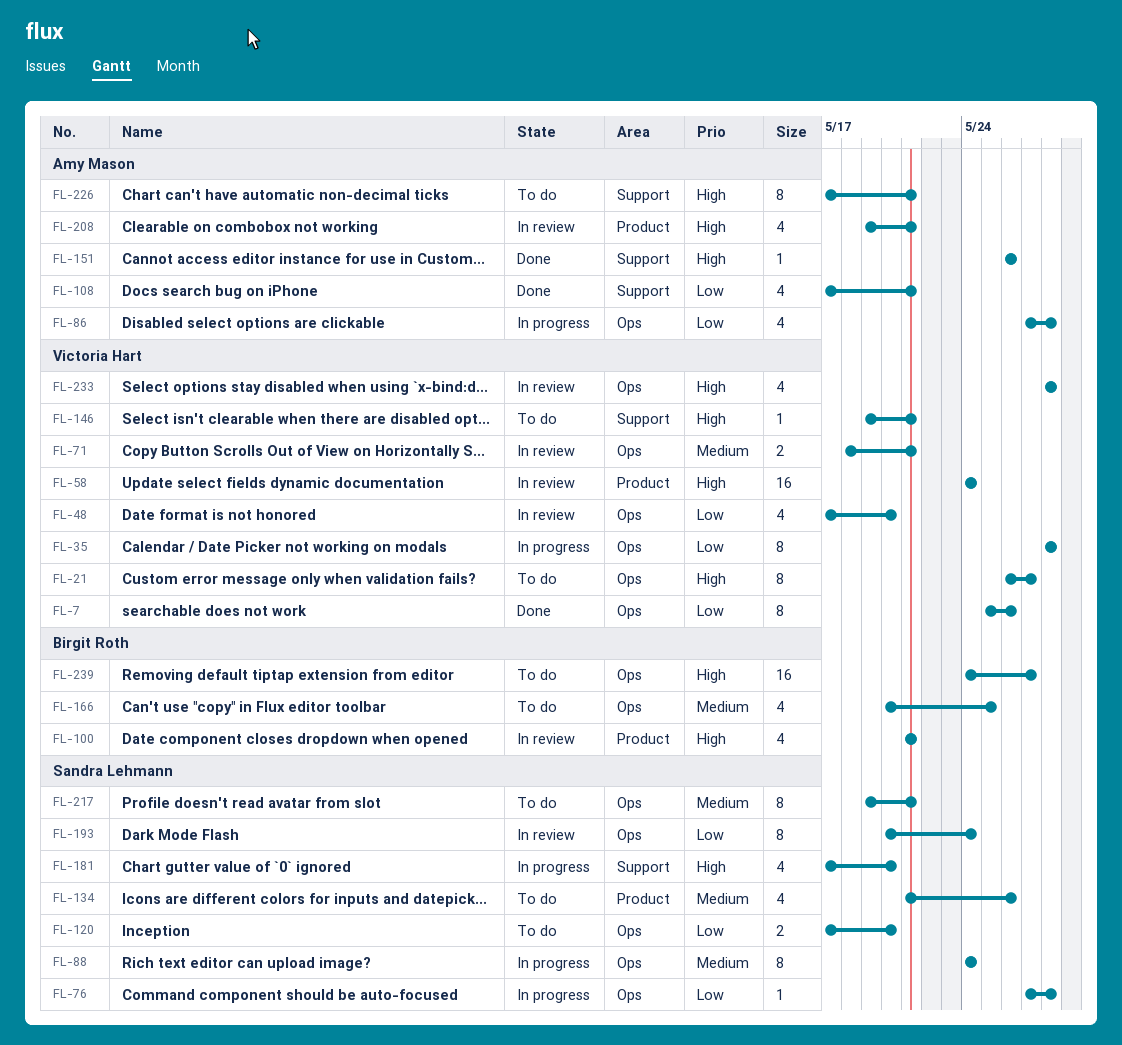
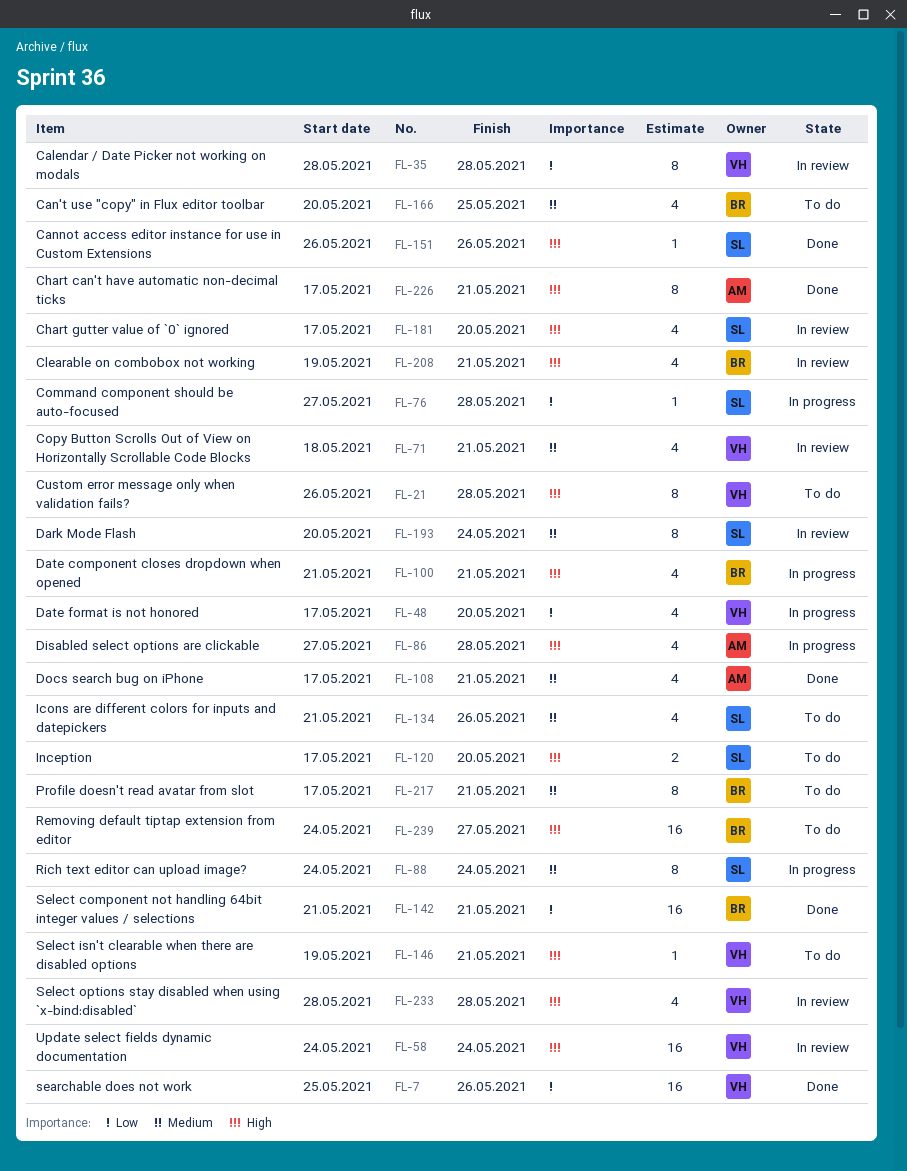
FL-7, estimate: 8 -> 16
FL-21, due: May 27 -> May 28
FL-35, status: In progress -> In review
FL-48, status: In review -> In progress
FL-71, estimate: 2 -> 4
FL-86, priority: Low -> High
FL-100, status: In review -> In progress
FL-108, priority: Low -> Medium
FL-120, priority: Low -> High
FL-142: none -> present
FL-151, owner: Amy Mason -> Sandra Lehmann
FL-181, status: In progress -> In review
FL-193, priority: Low -> Medium
FL-208, owner: Amy Mason -> Birgit Roth
FL-217, owner: Sandra Lehmann -> Birgit Roth
FL-217, start: May 19 -> May 17
FL-226, status: To do -> Done

